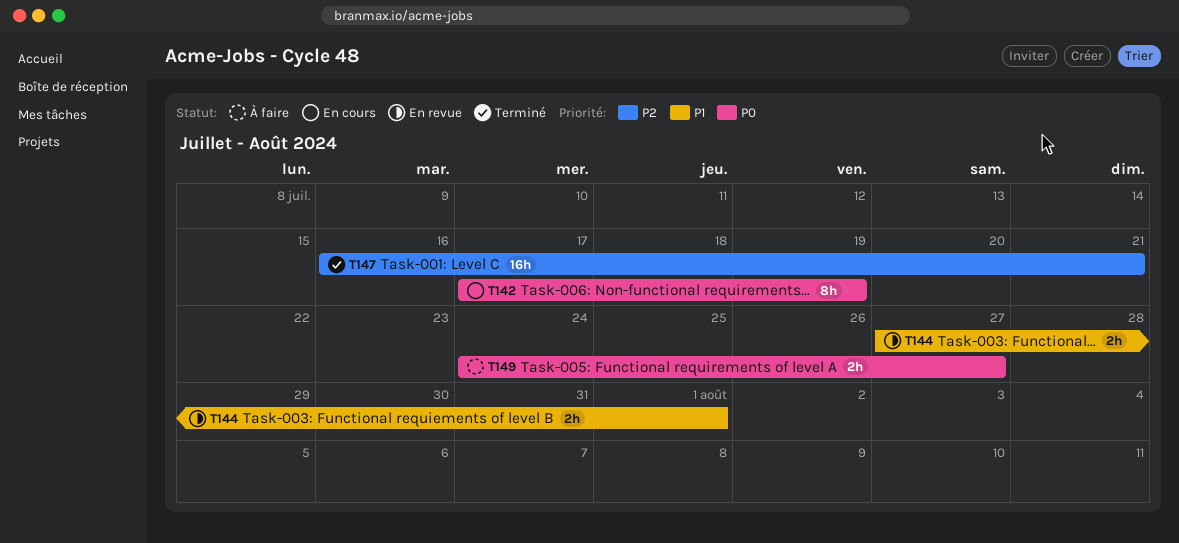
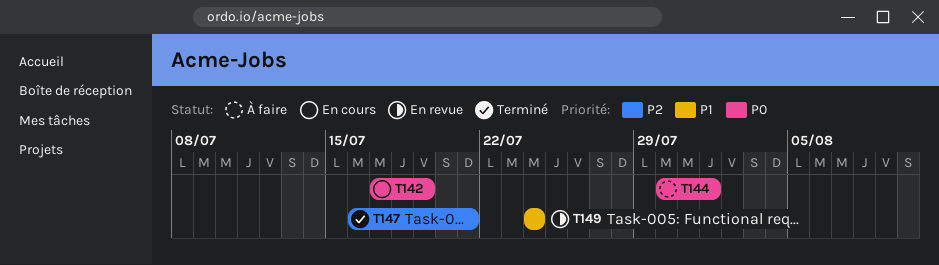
T144, status: En revue -> À faire
T144, priority: P1 -> P0
T144, start: Jul 27 -> Jul 30
T149, status: À faire -> En revue
T149, priority: P0 -> P1
T149, due: Jul 27 -> Jul 24

